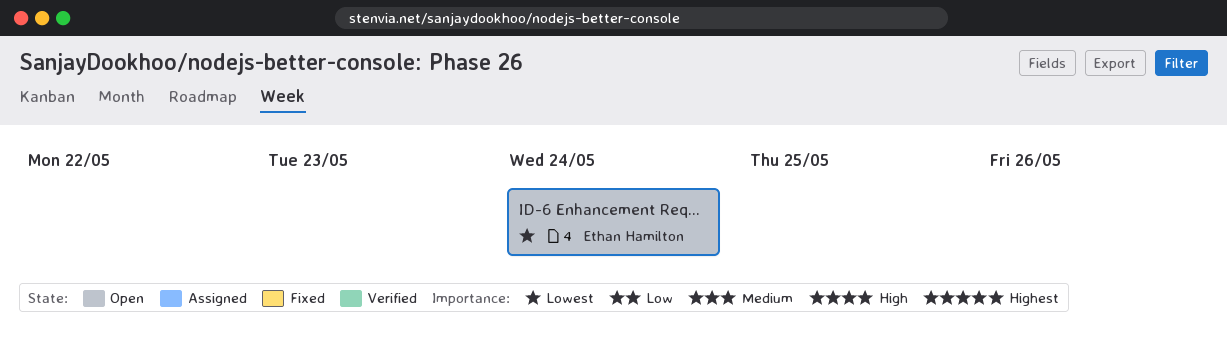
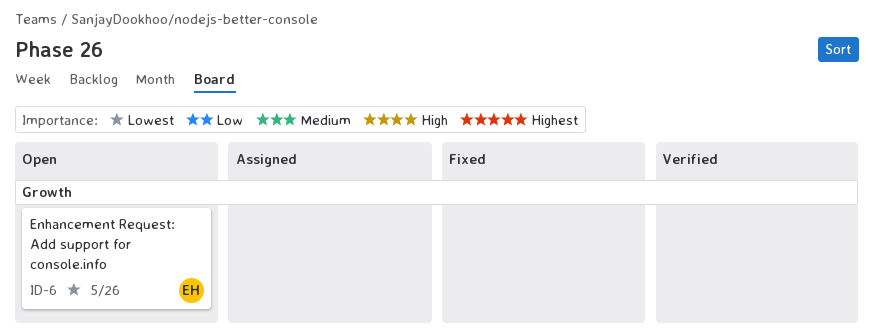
ID-6, due: May 24 -> May 26

